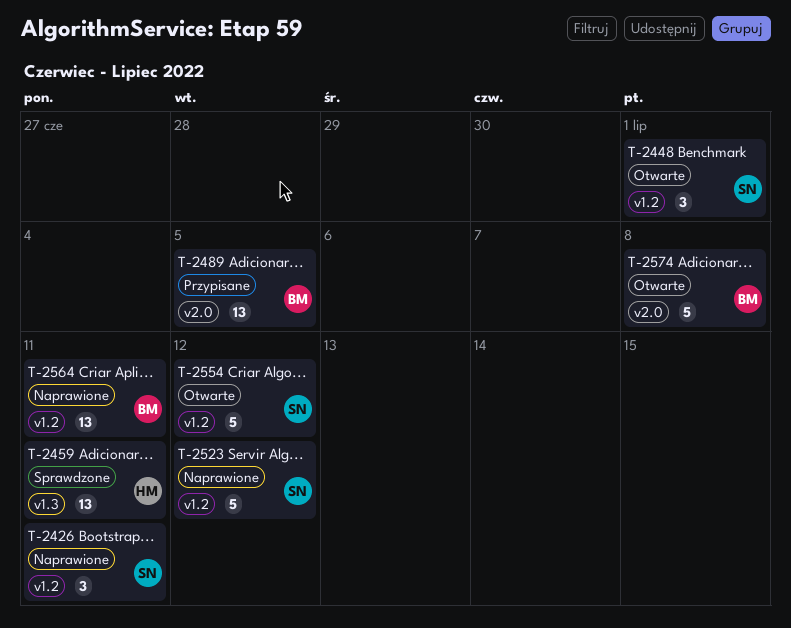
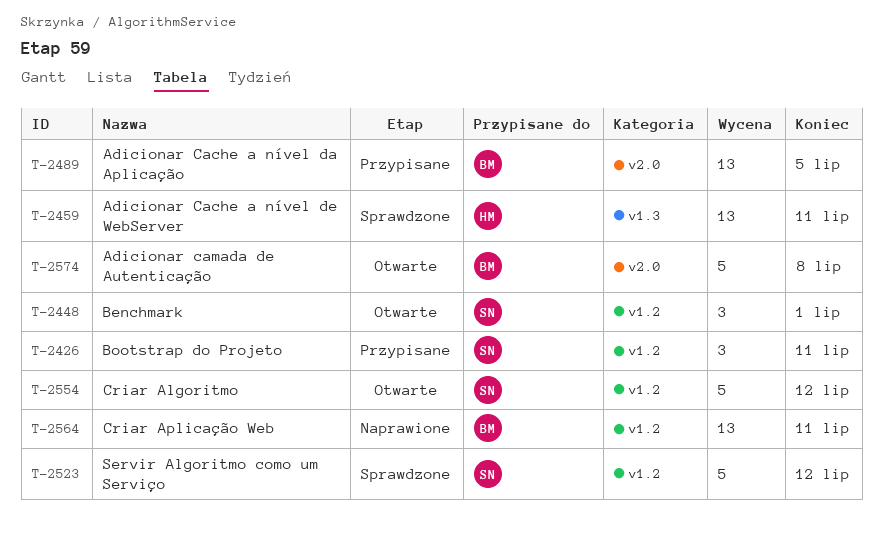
T-2426, status: Naprawione -> Przypisane
T-2523, status: Naprawione -> Sprawdzone

